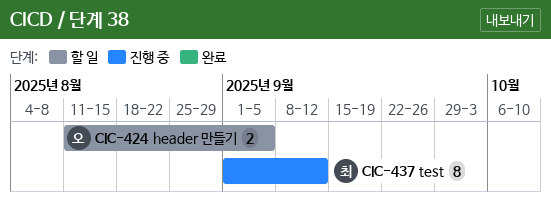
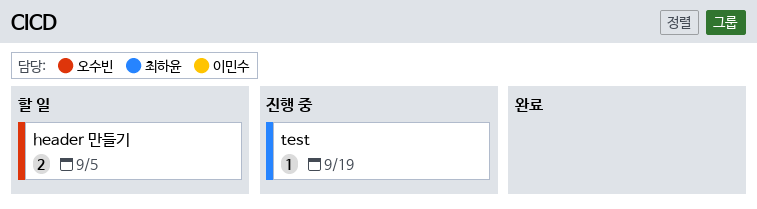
test, estimate: 8 -> 1
test, due: Sep 12 -> Sep 19

